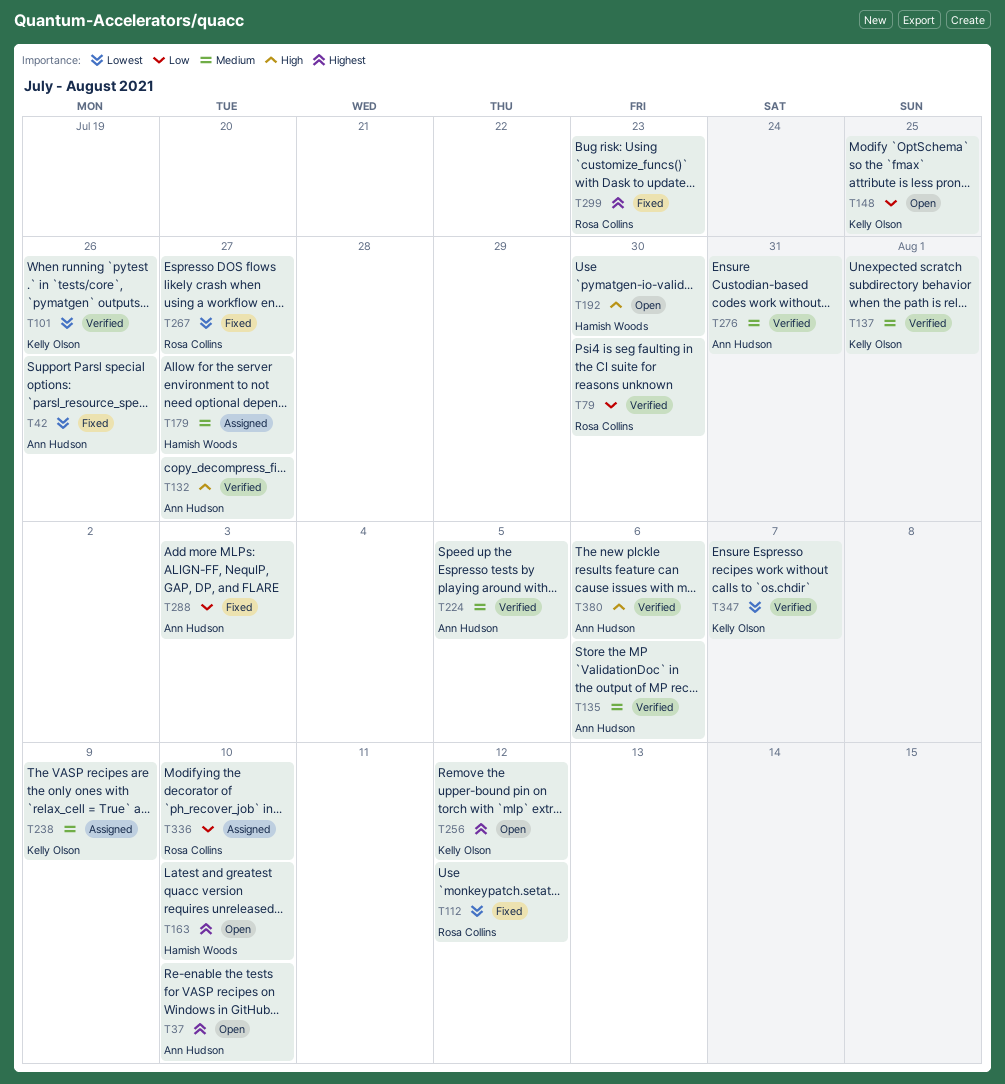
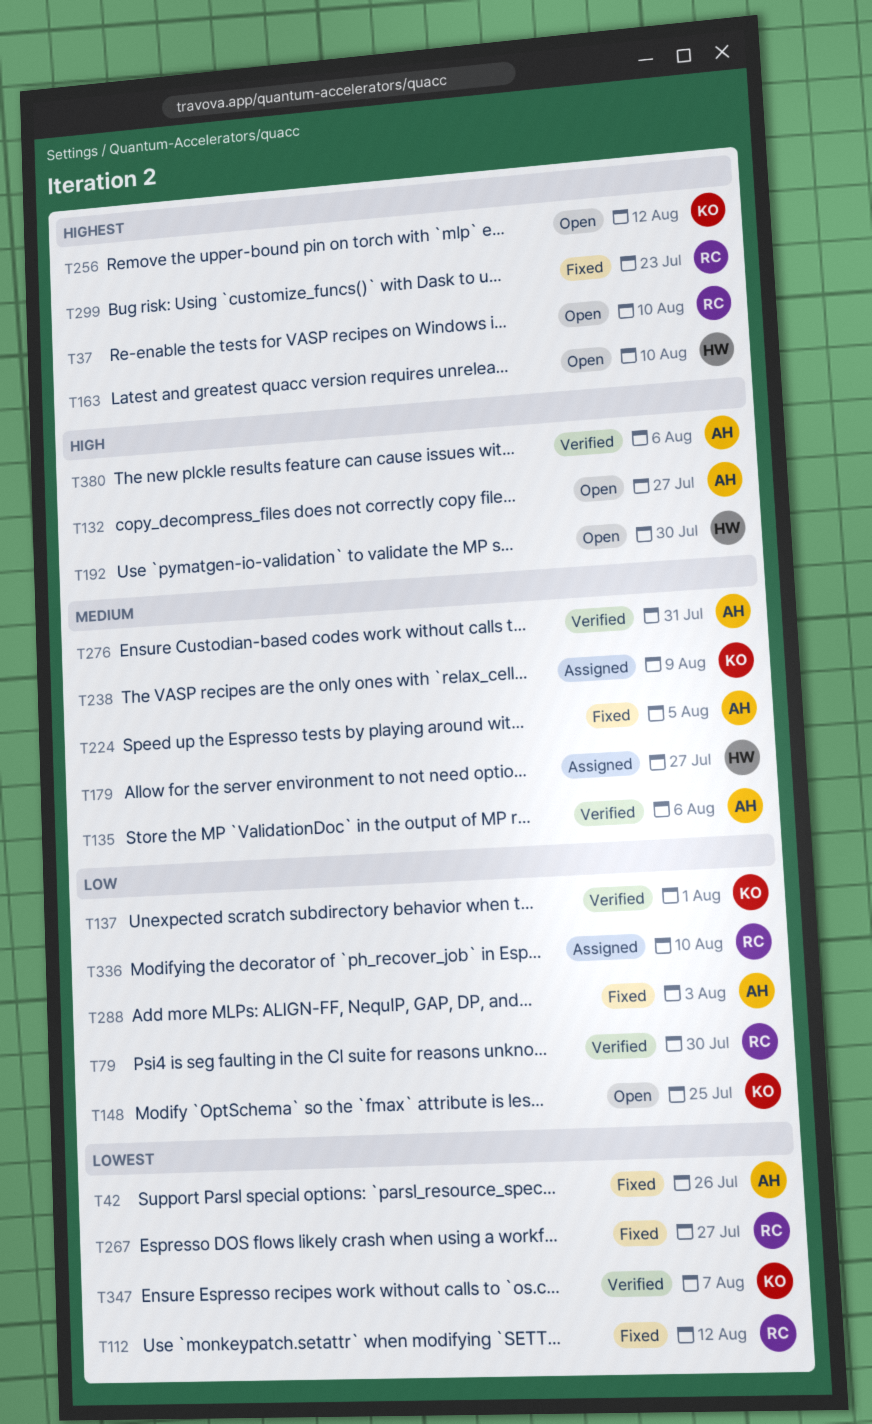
T37, owner: Ann Hudson -> Rosa Collins
T101: present -> none
T132, status: Verified -> Open
T137, priority: Medium -> Low
T224, status: Verified -> Fixed

